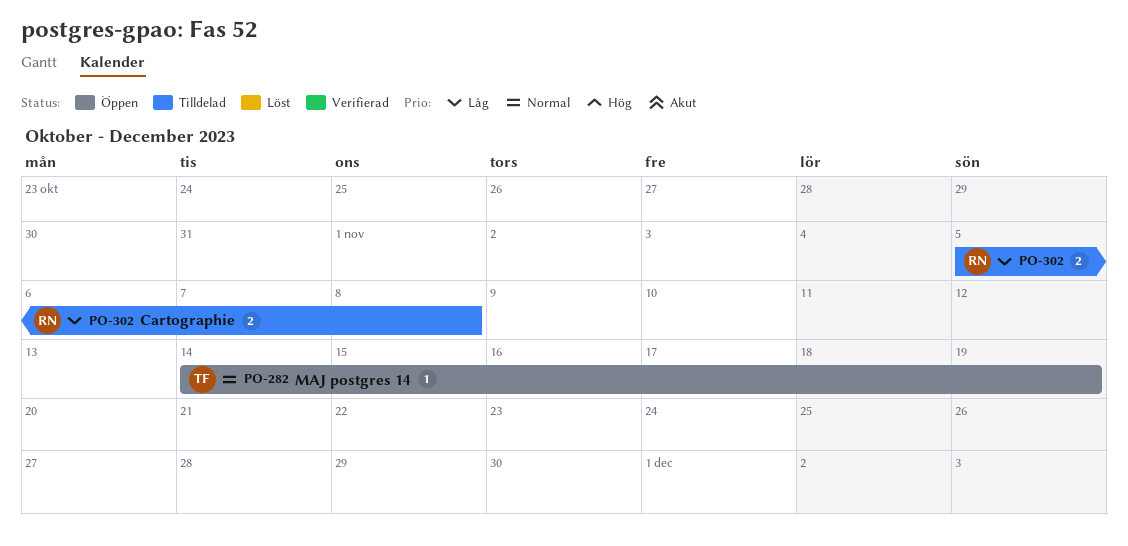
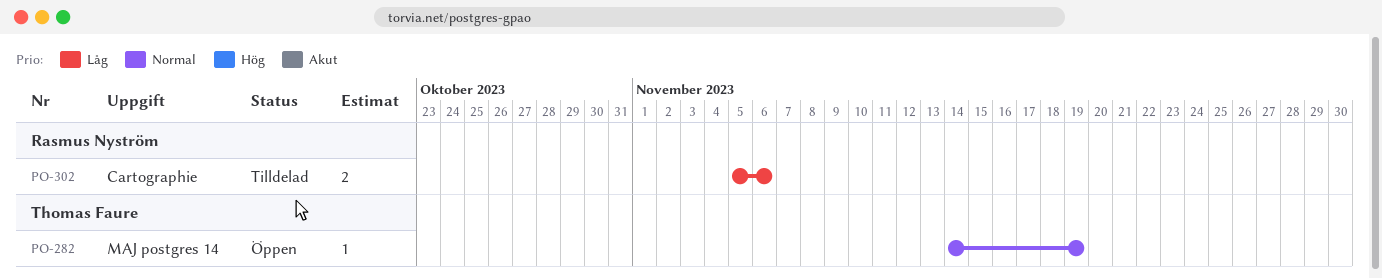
PO-302, due: Nov 8 -> Nov 6

